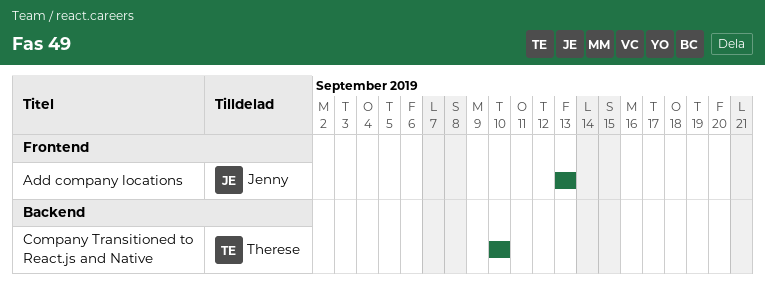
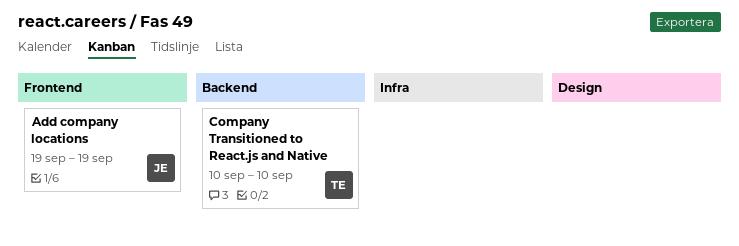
Add company locations, start: Sep 13 -> Sep 19
Add company locations, due: Sep 13 -> Sep 19

